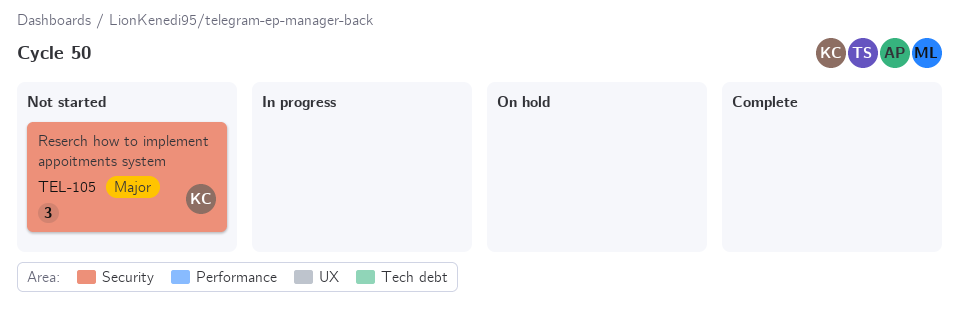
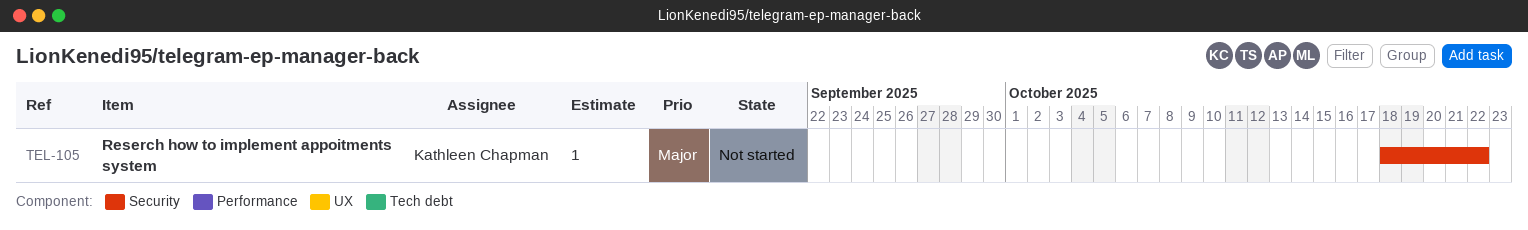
TEL-105, estimate: 3 -> 1

